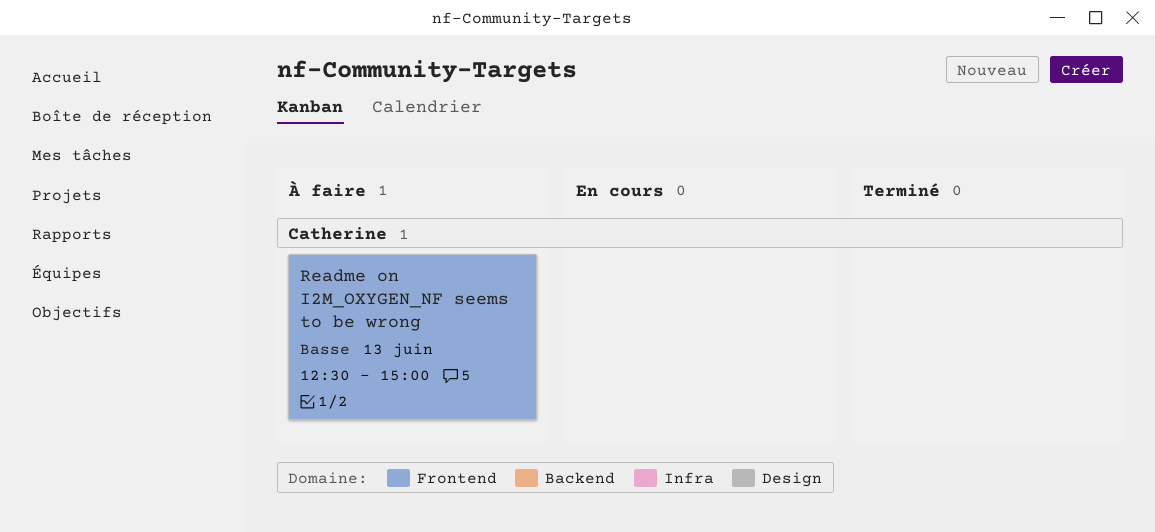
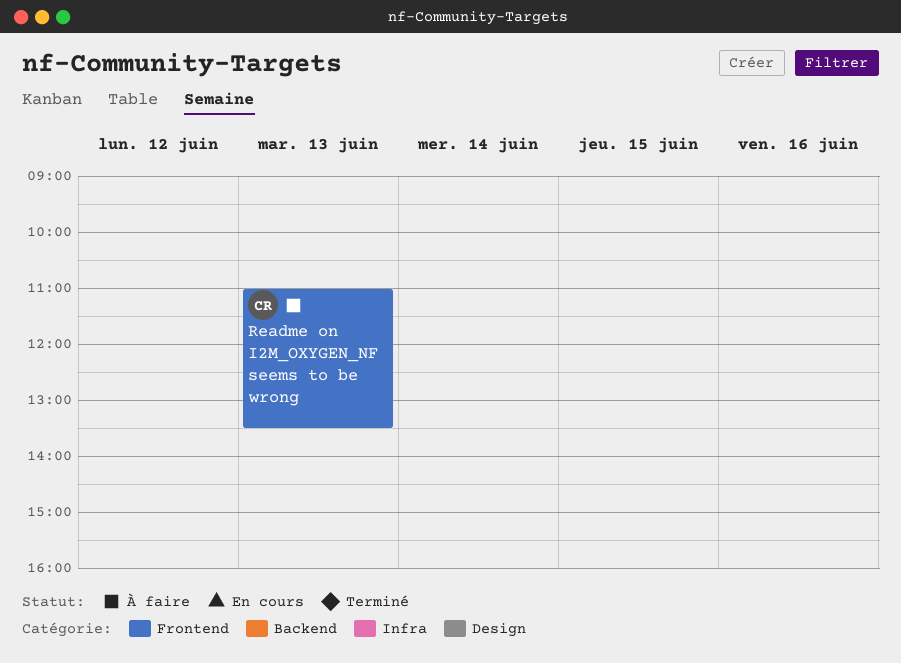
Readme on I2M_OXYGEN_NF seems to be wrong, begins: 12:30 -> 11:00
Readme on I2M_OXYGEN_NF seems to be wrong, ends: 15:00 -> 13:30

